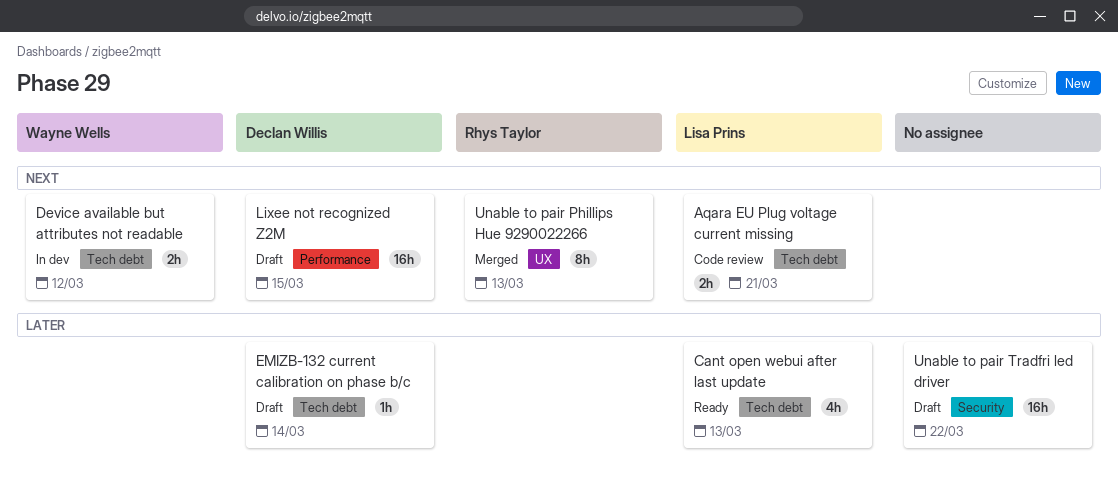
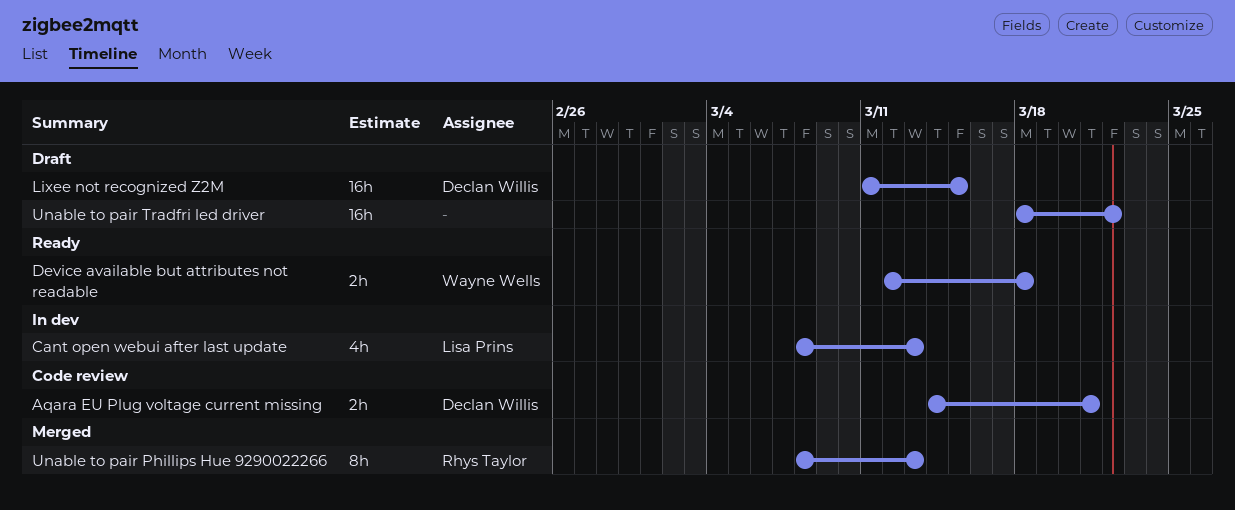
Aqara EU Plug voltage current missing, owner: Lisa Prins -> Declan Willis
Cant open webui after last update, status: Ready -> In dev
Device available but attributes not readable, status: In dev -> Ready
Device available but attributes not readable, due: Mar 12 -> Mar 18
EMIZB-132 current calibration on phase b/c: present -> none

